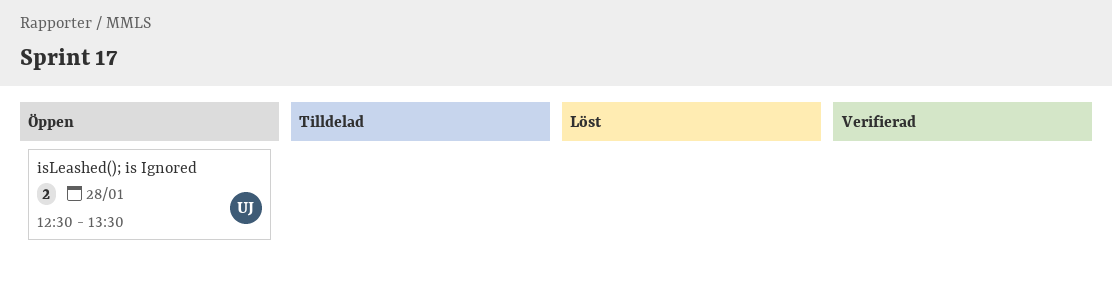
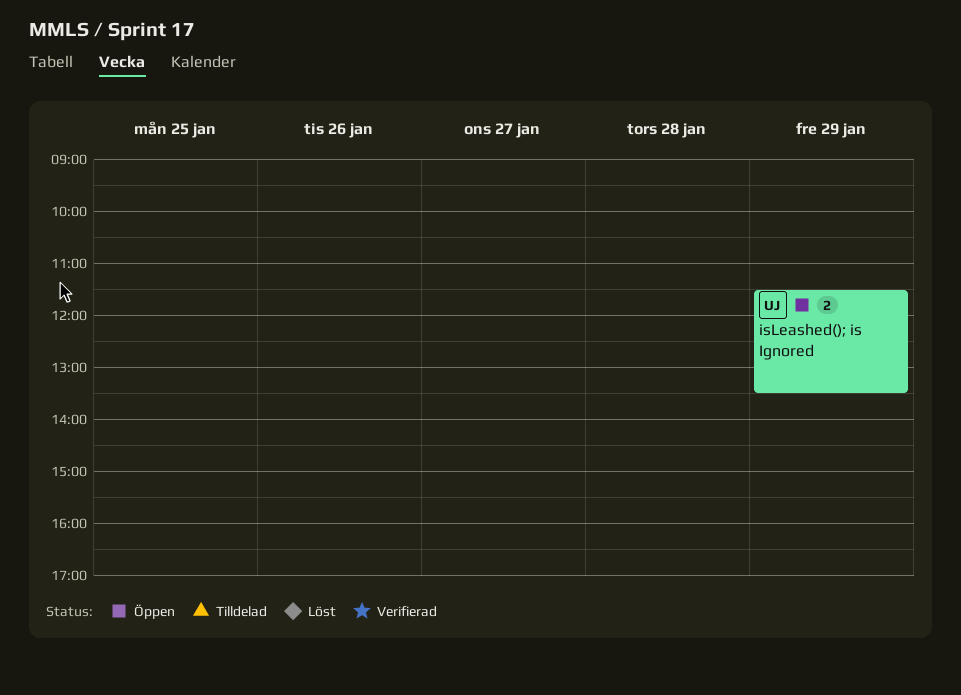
isLeashed(); is Ignored, day: Jan 28 -> Jan 29
isLeashed(); is Ignored, begins: 12:30 -> 11:30

